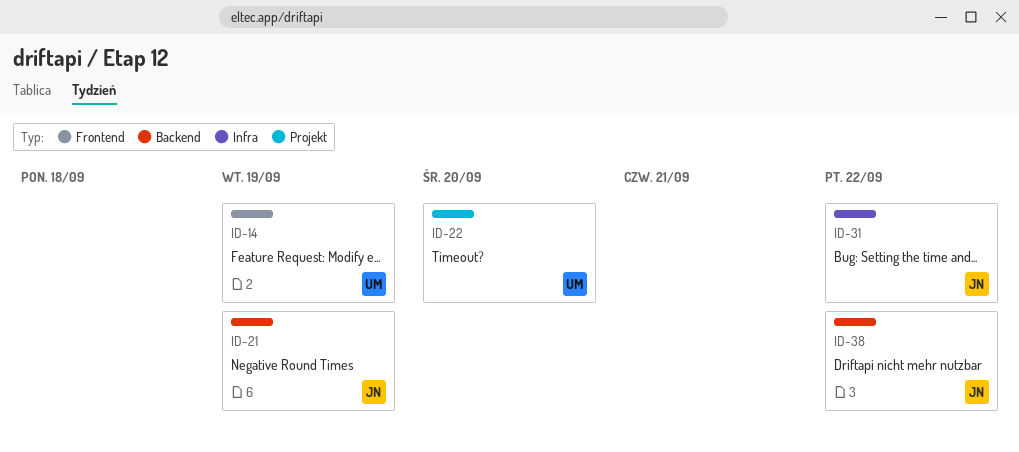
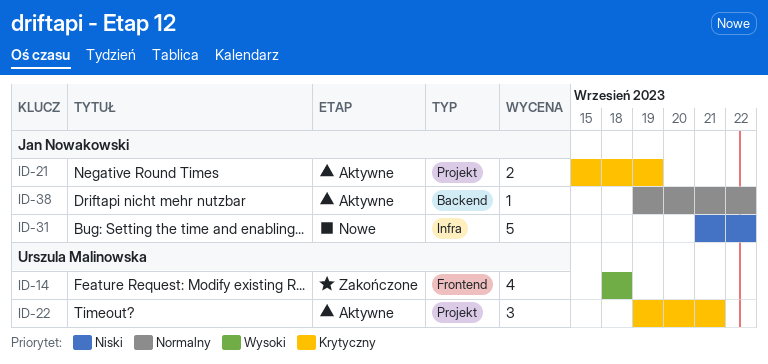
ID-14, due: Sep 19 -> Sep 18
ID-21, label: Backend -> Projekt
ID-22, due: Sep 20 -> Sep 21

